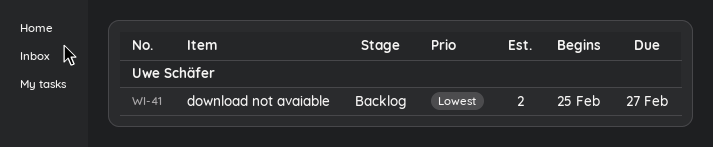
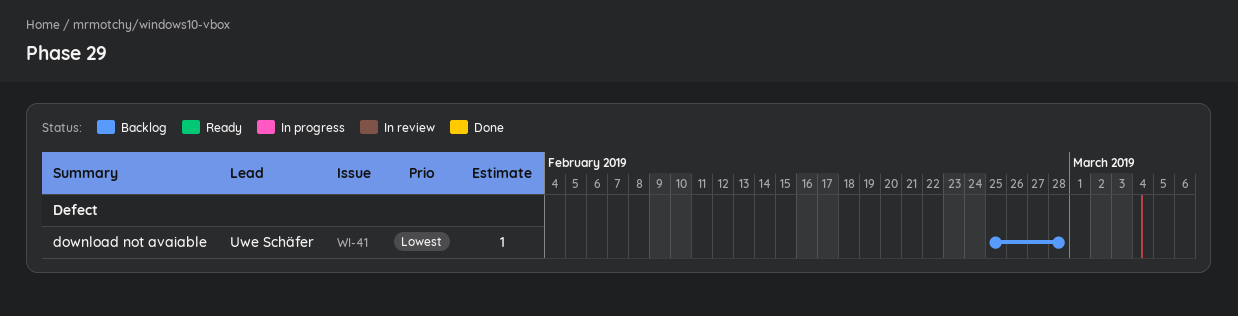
WI-41, estimate: 2 -> 1
WI-41, due: Feb 27 -> Feb 28

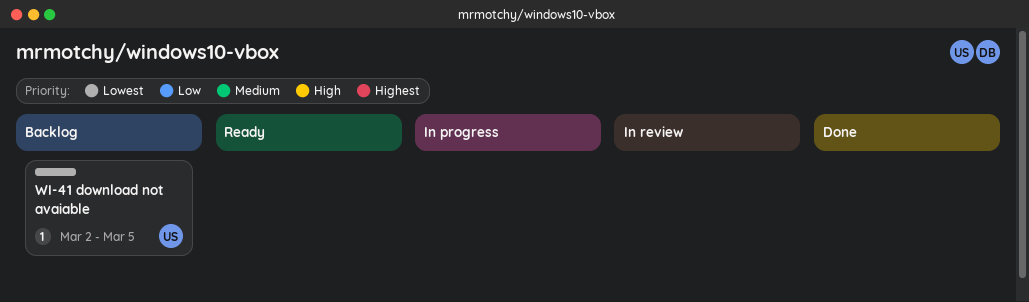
WI-41, start: Feb 25 -> Mar 2
WI-41, due: Feb 28 -> Mar 5

